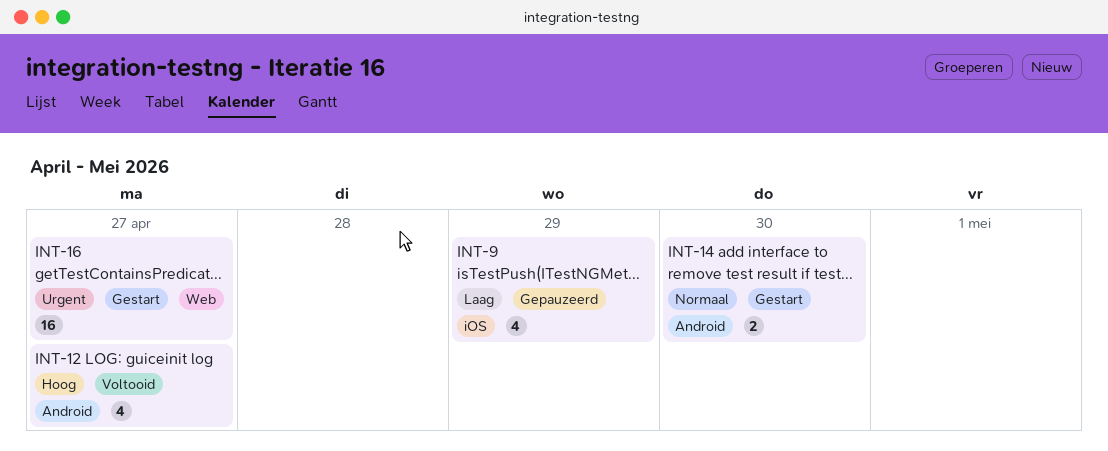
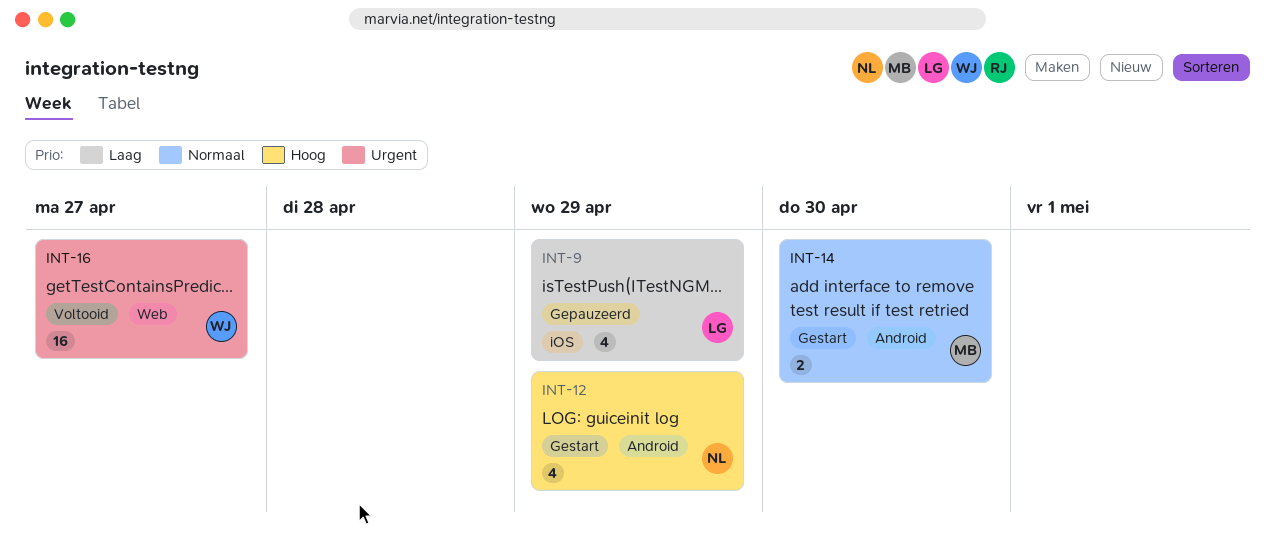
INT-12, status: Voltooid -> Gestart
INT-12, due: Apr 27 -> Apr 29
INT-16, status: Gestart -> Voltooid

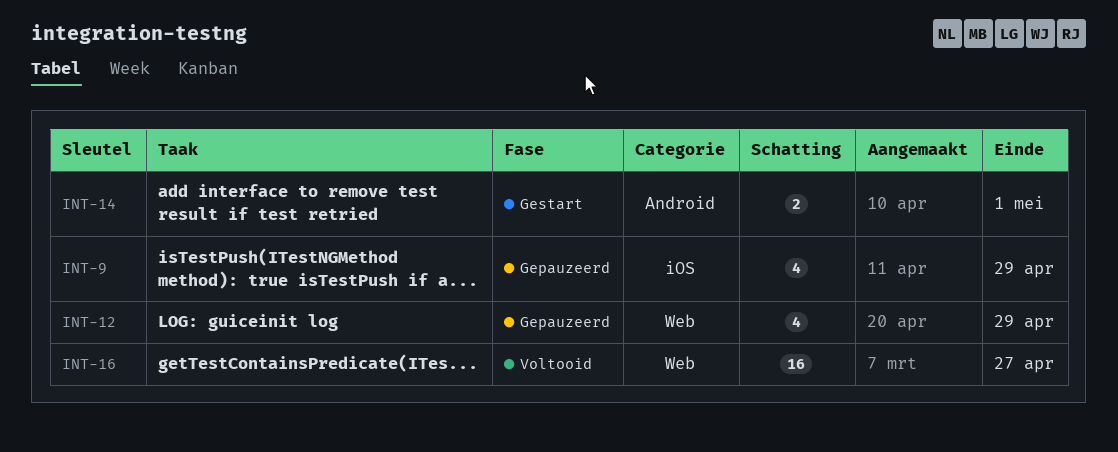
INT-12, status: Gestart -> Gepauzeerd
INT-12, label: Android -> Web
INT-14, due: Apr 30 -> May 1

